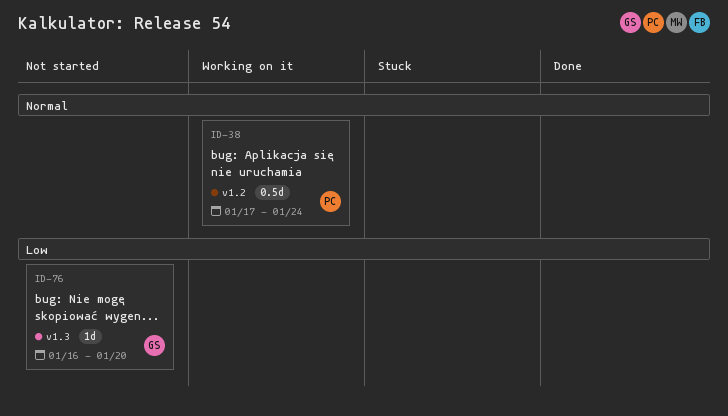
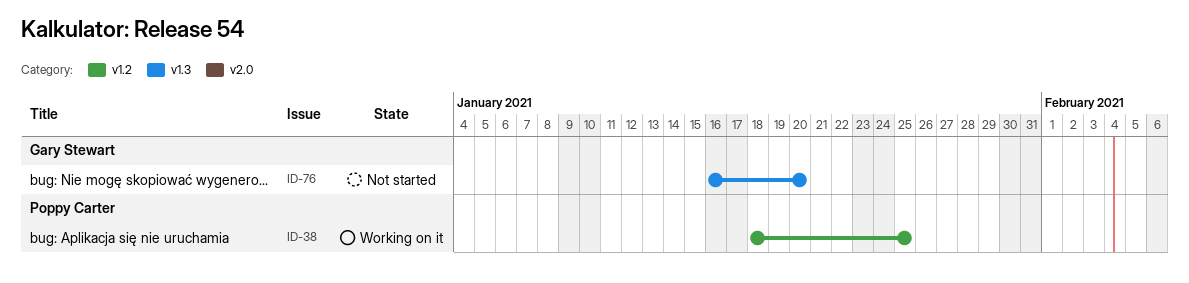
ID-38, start: Jan 17 -> Jan 18
ID-38, due: Jan 24 -> Jan 25

